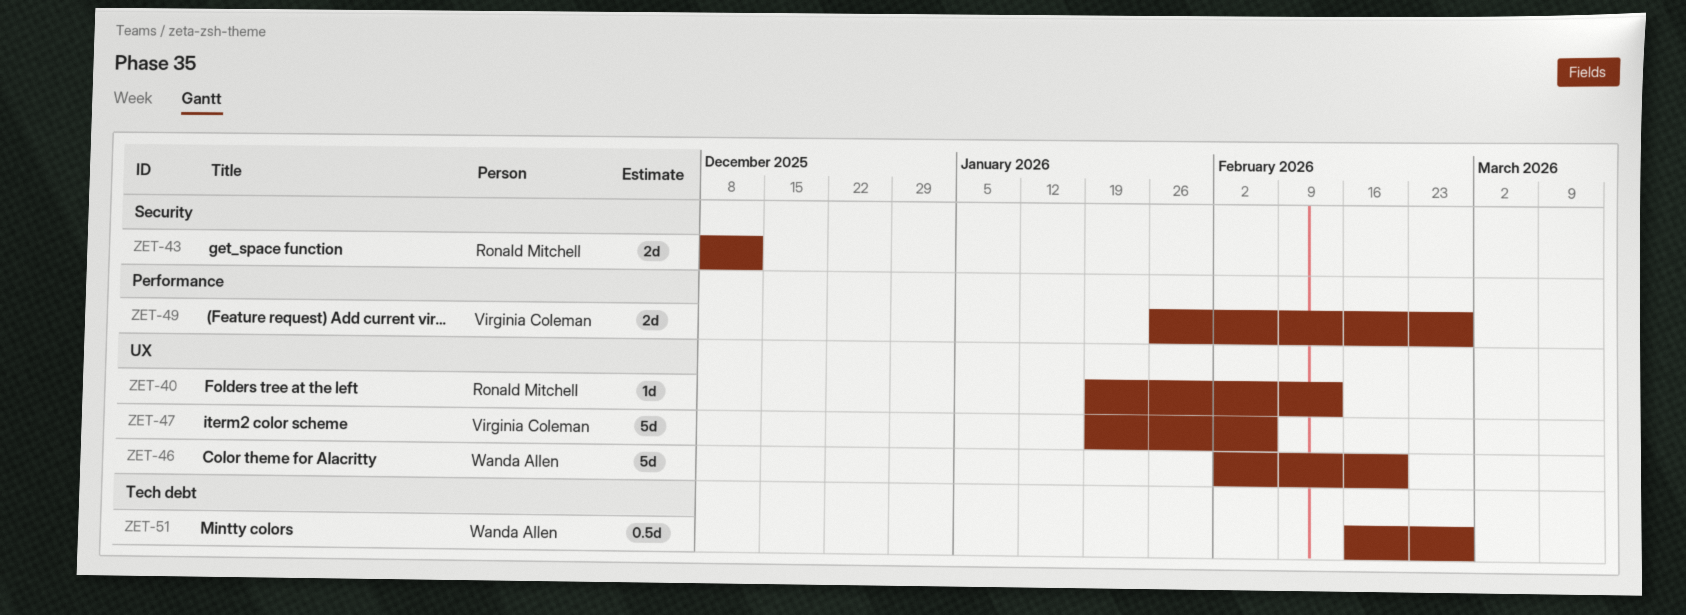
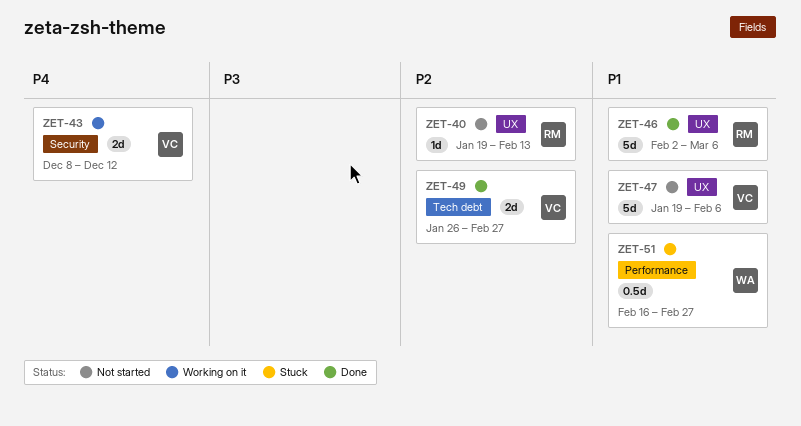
ZET-43, owner: Ronald Mitchell -> Virginia Coleman
ZET-46, owner: Wanda Allen -> Ronald Mitchell
ZET-46, due: Feb 20 -> Mar 6
ZET-49, label: Performance -> Tech debt
ZET-51, label: Tech debt -> Performance

